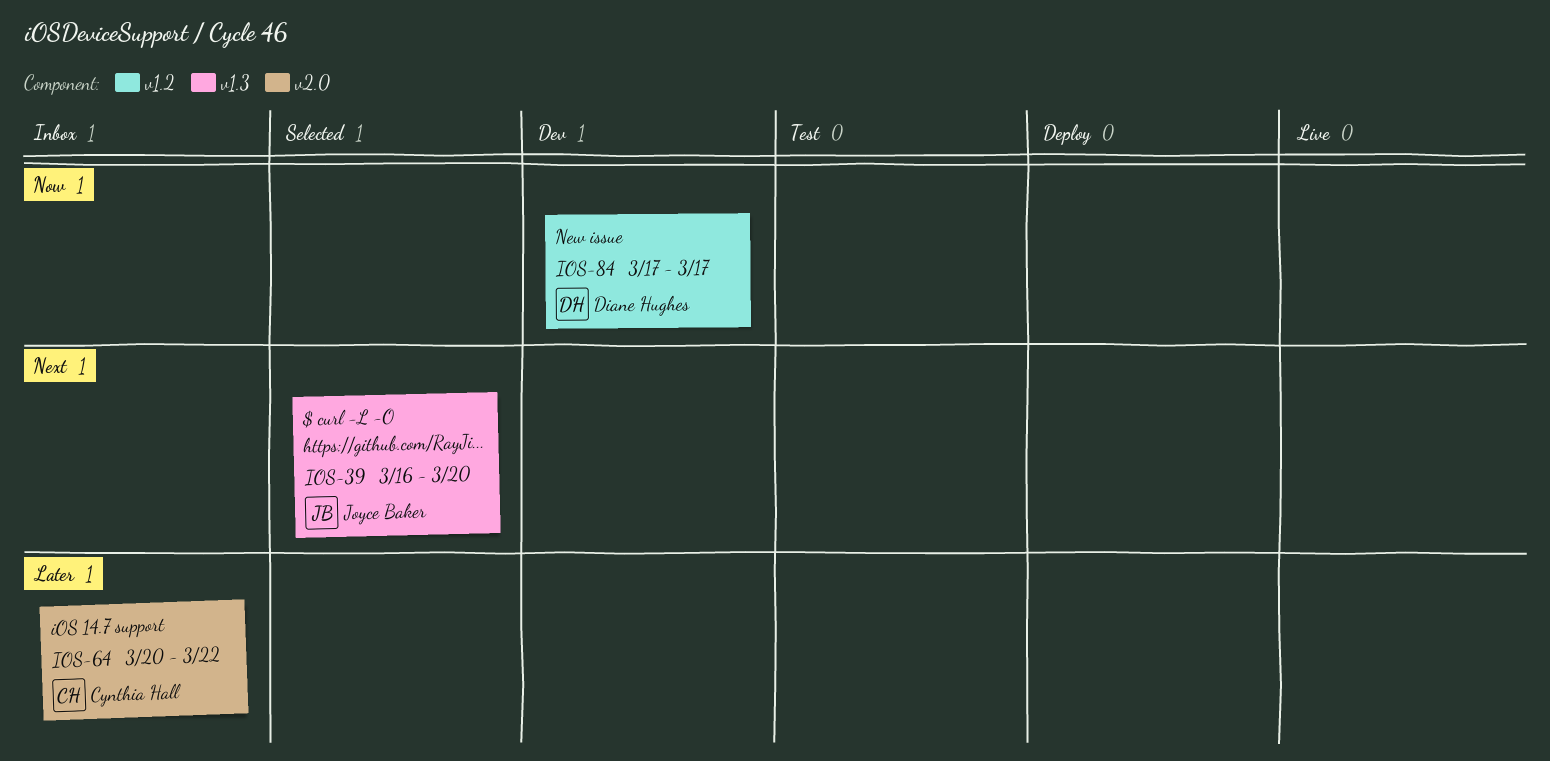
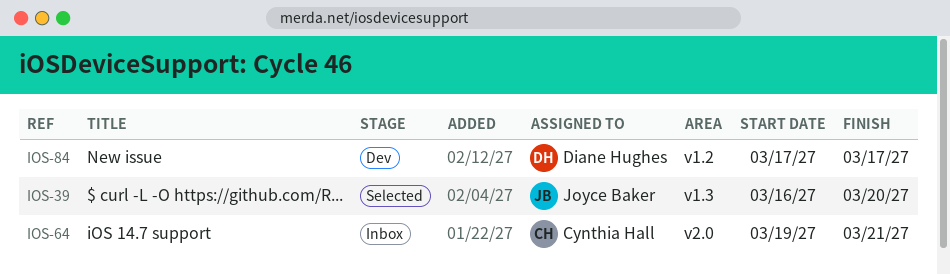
IOS-64, start: Mar 20 -> Mar 19
IOS-64, due: Mar 22 -> Mar 21

